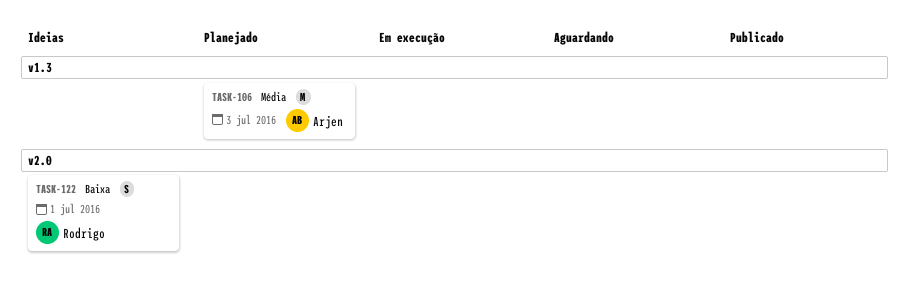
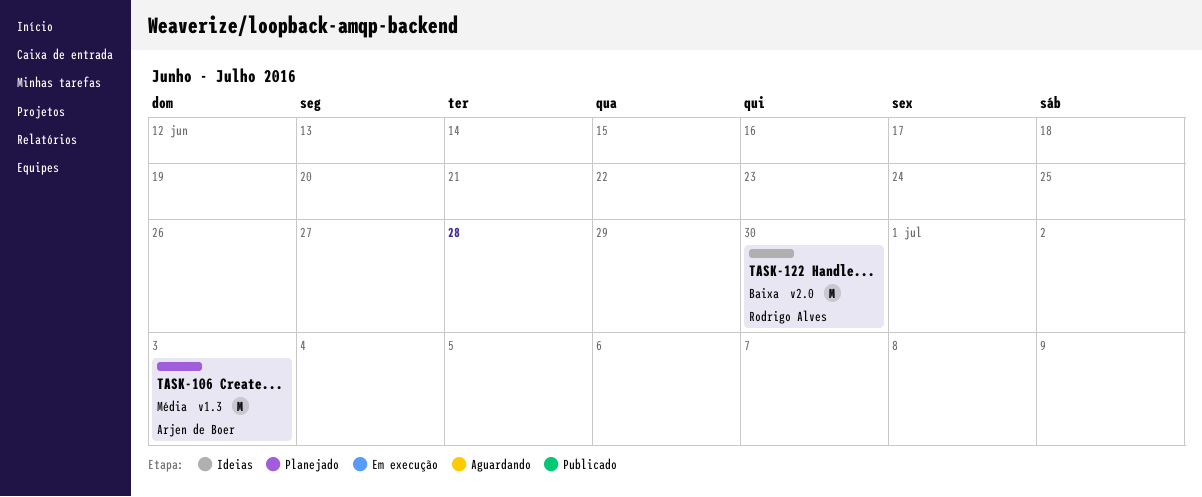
TASK-122, estimate: S -> M
TASK-122, due: Jul 1 -> Jun 30

